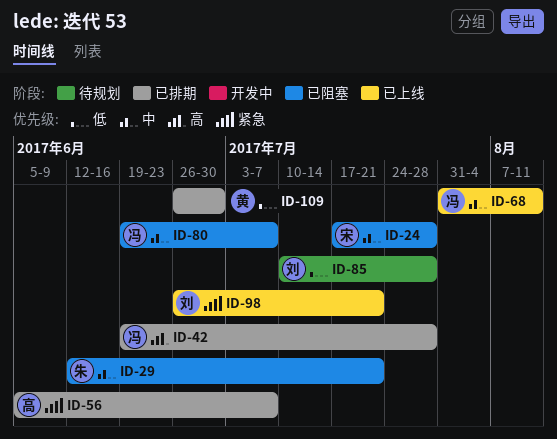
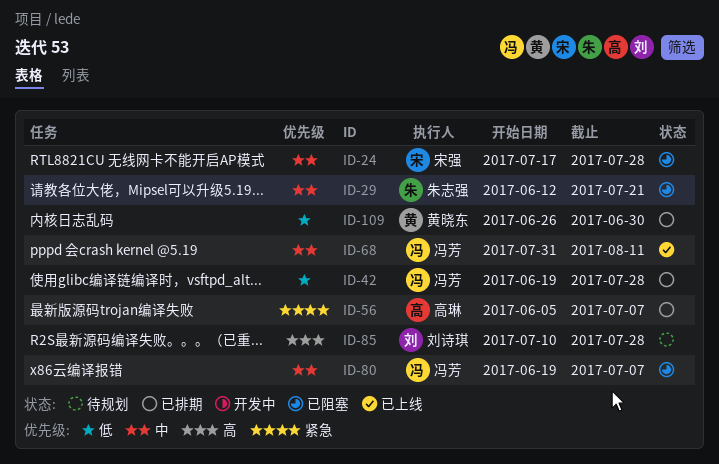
ID-42, priority: 高 -> 低
ID-85, priority: 低 -> 高
ID-98: present -> none

